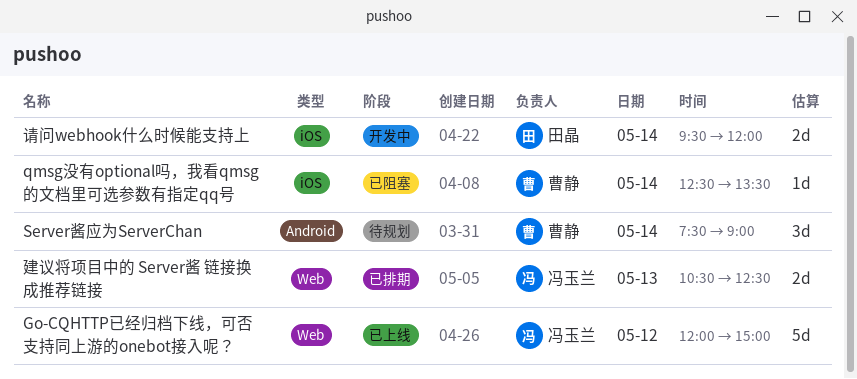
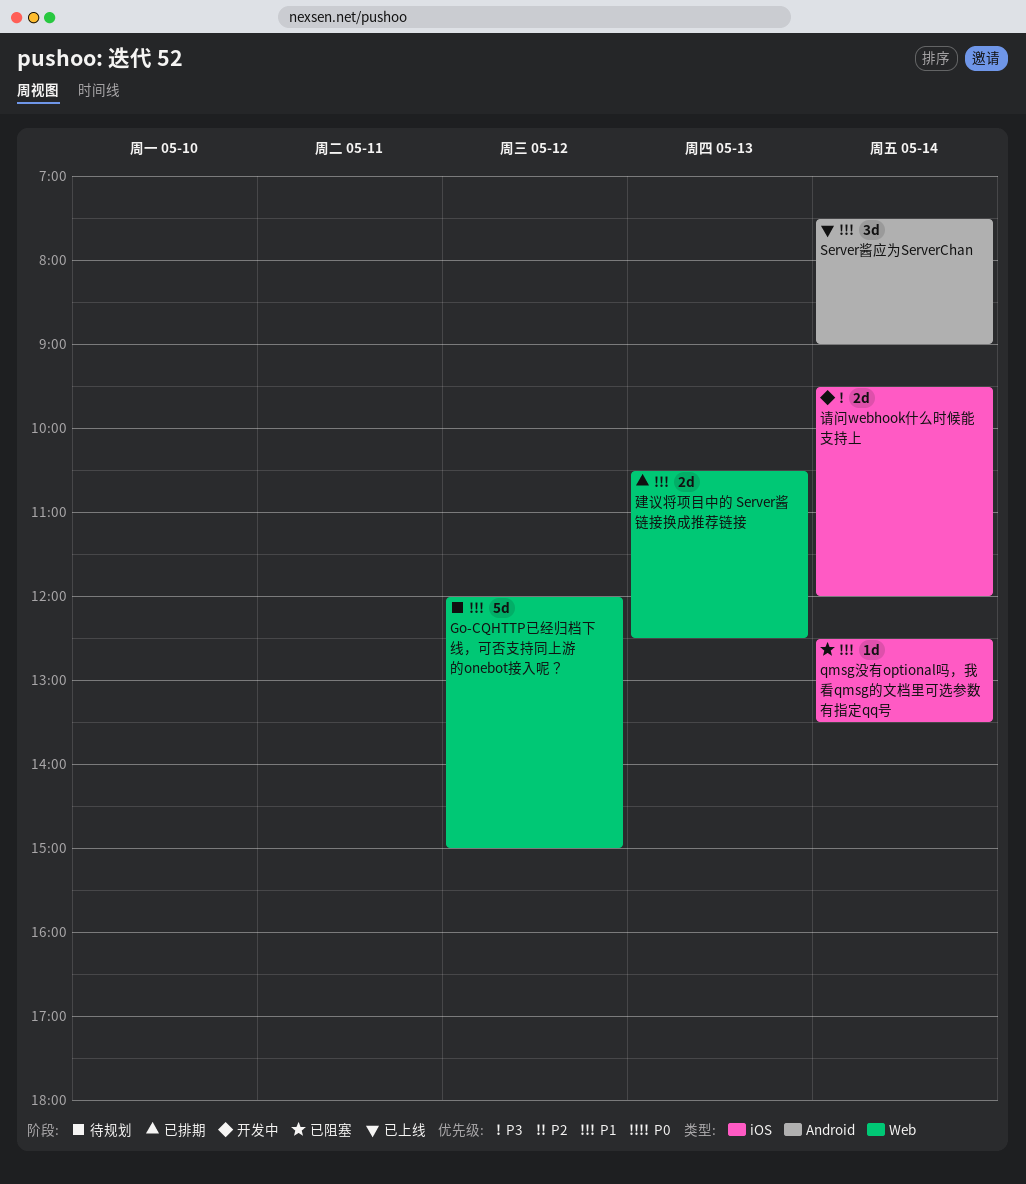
Go-CQHTTP已经归档下线，可否支持同上游的onebot接入呢？, status: 已上线 -> 待规划
Server酱应为ServerChan, status: 待规划 -> 已上线

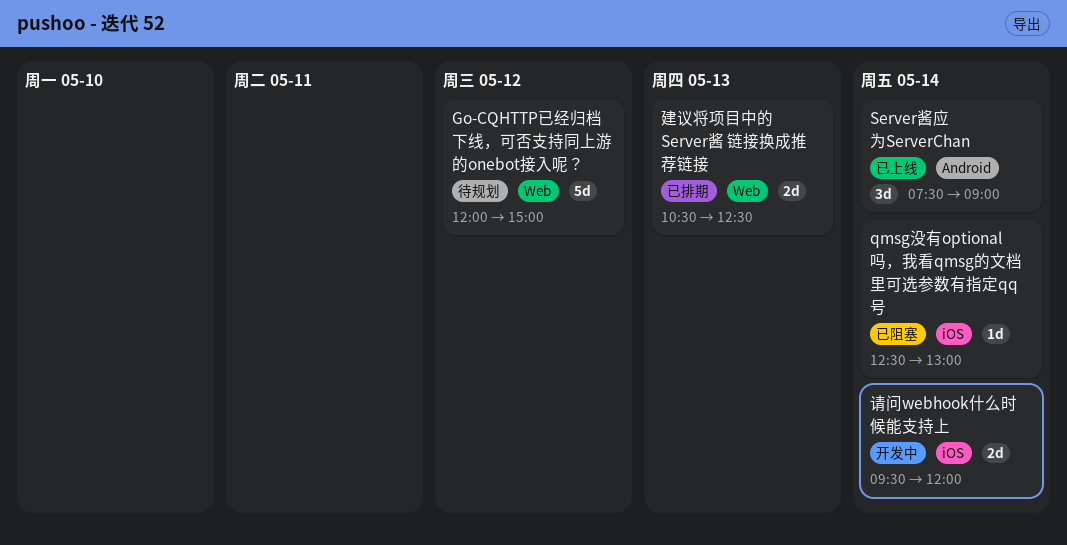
qmsg没有optional吗，我看qmsg的文档里可选参数有指定qq号, ends: 13:30 -> 13:00

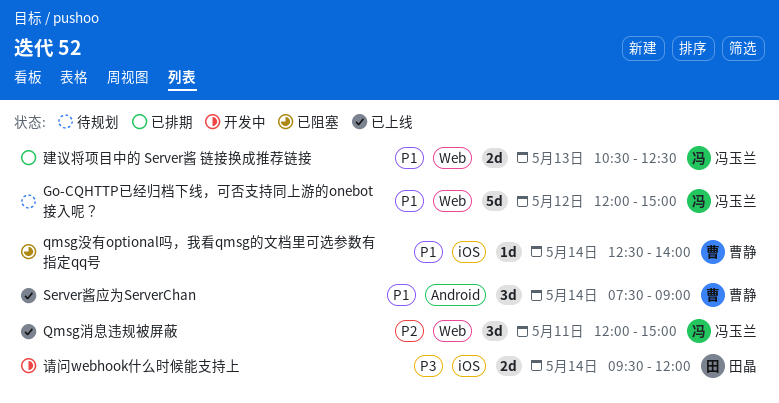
qmsg没有optional吗，我看qmsg的文档里可选参数有指定qq号, ends: 13:00 -> 14:00
Qmsg消息违规被屏蔽: none -> present

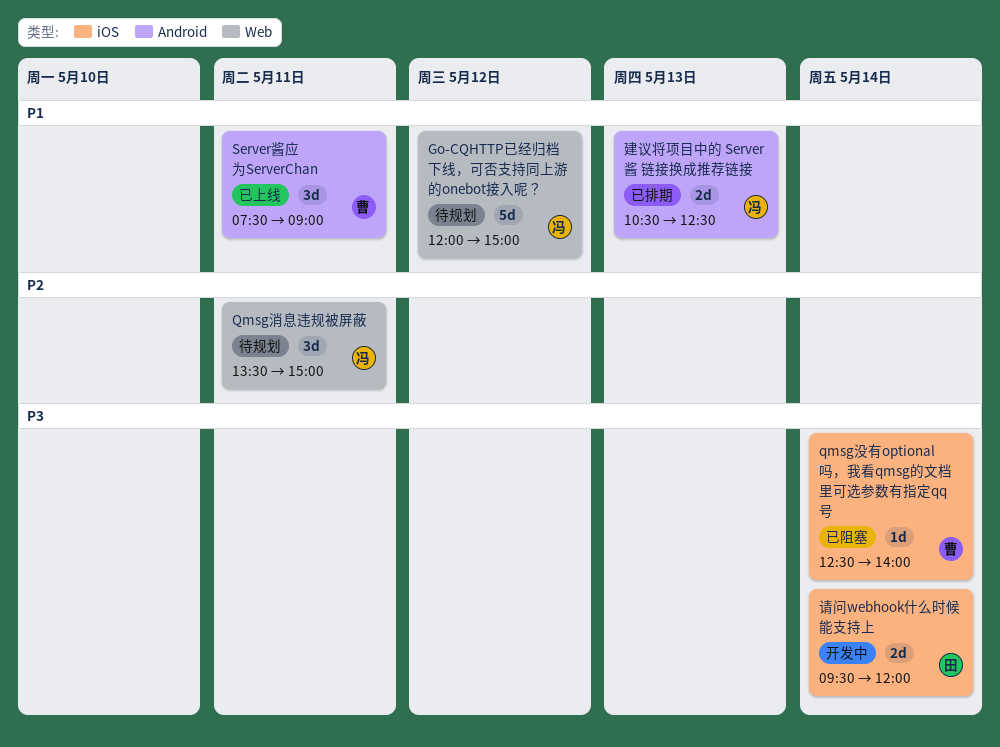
qmsg没有optional吗，我看qmsg的文档里可选参数有指定qq号, priority: P1 -> P3
Qmsg消息违规被屏蔽, status: 已上线 -> 待规划
Qmsg消息违规被屏蔽, begins: 12:00 -> 13:30
Server酱应为ServerChan, day: May 14 -> May 11
建议将项目中的 Server酱 链接换成推荐链接, label: Web -> Android

